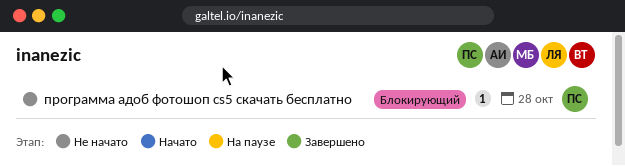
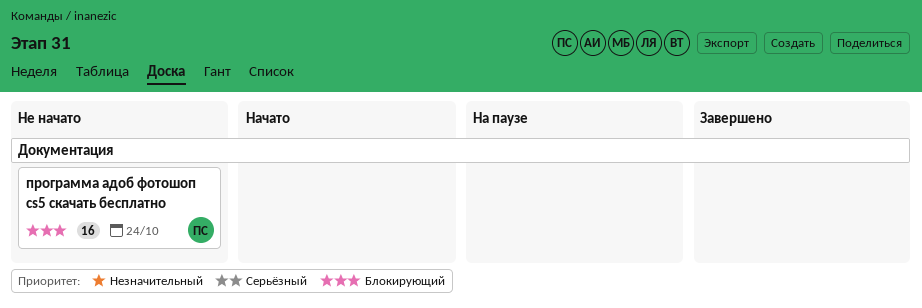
программа адоб фотошоп cs5 скачать бесплатно, estimate: 1 -> 16
программа адоб фотошоп cs5 скачать бесплатно, due: Oct 28 -> Oct 24

